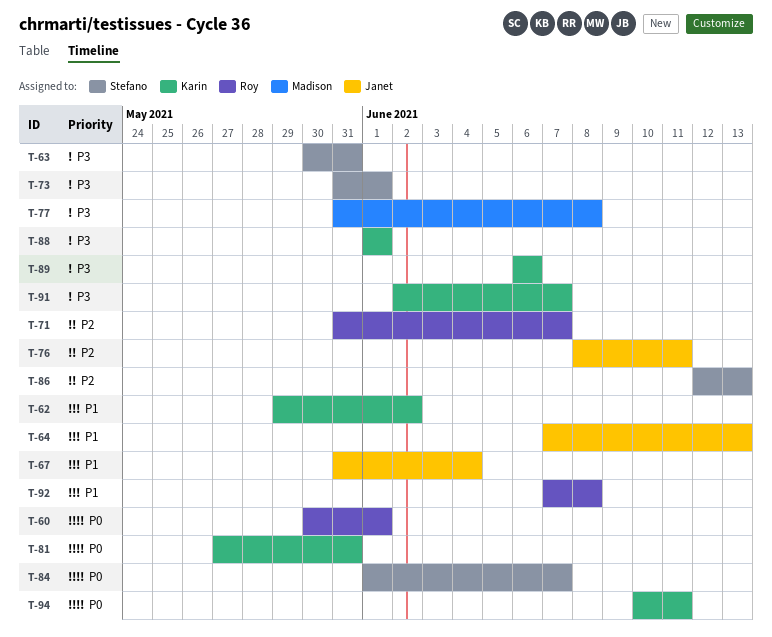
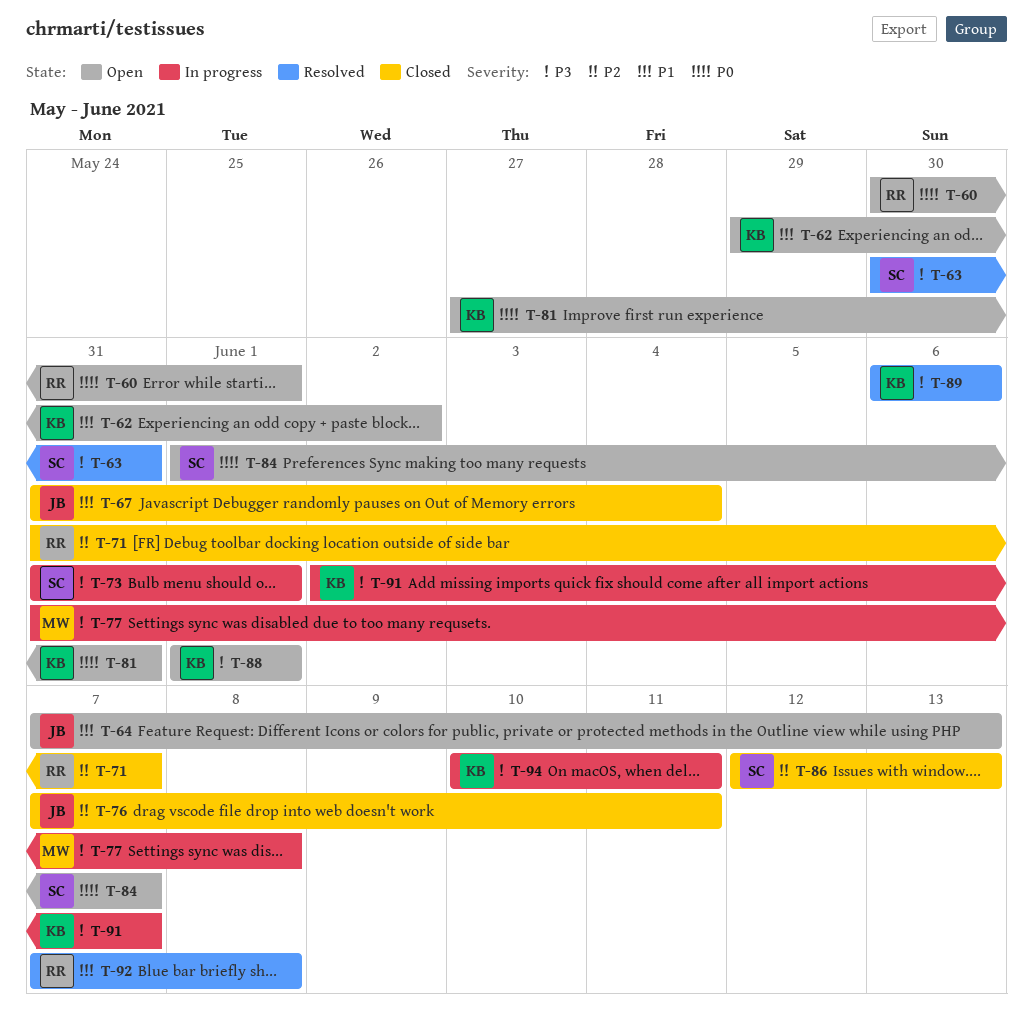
T-76, start: Jun 8 -> Jun 7
T-94, priority: P0 -> P3

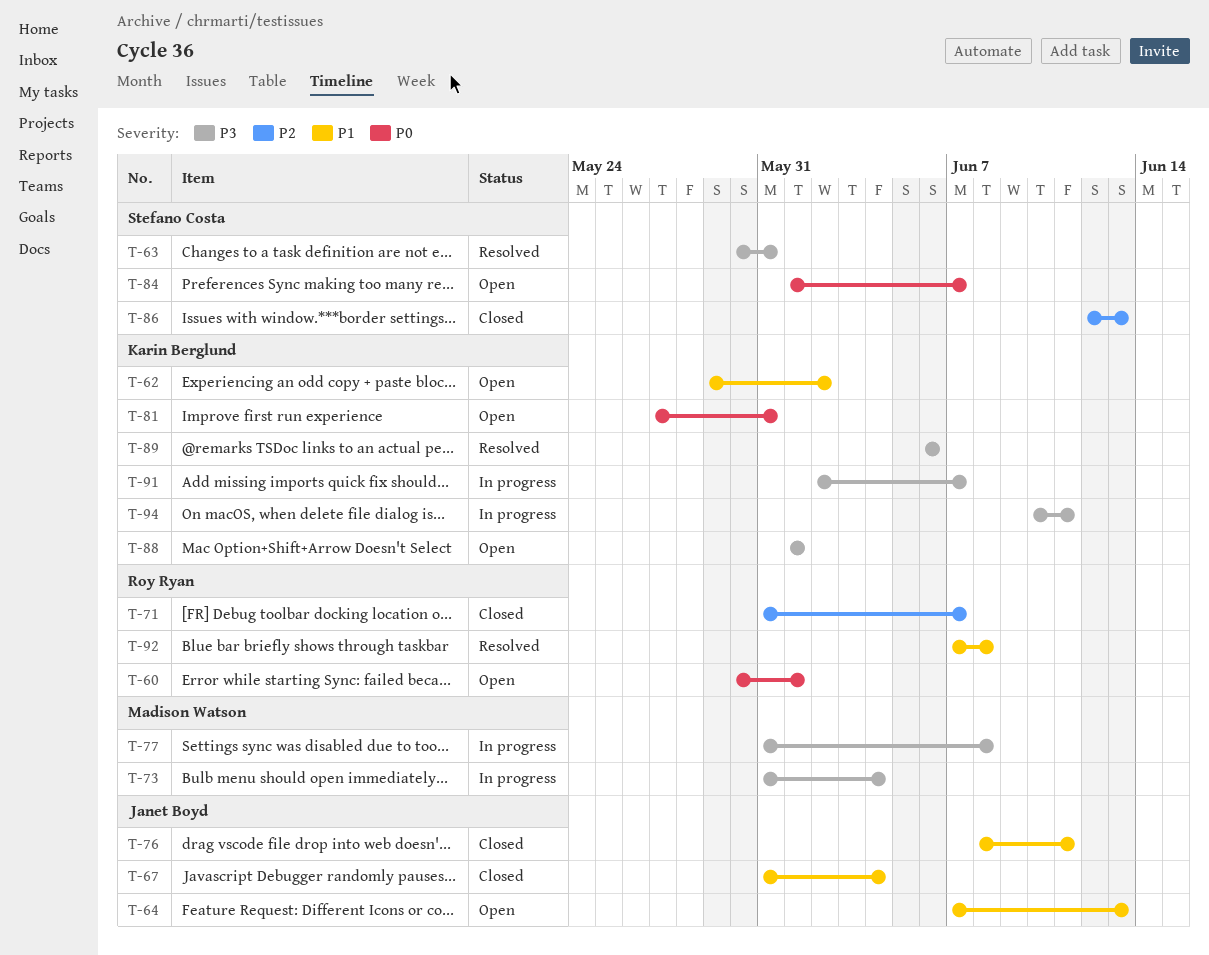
T-73, owner: Stefano Costa -> Madison Watson
T-73, due: Jun 1 -> Jun 4
T-76, priority: P2 -> P1
T-76, start: Jun 7 -> Jun 8

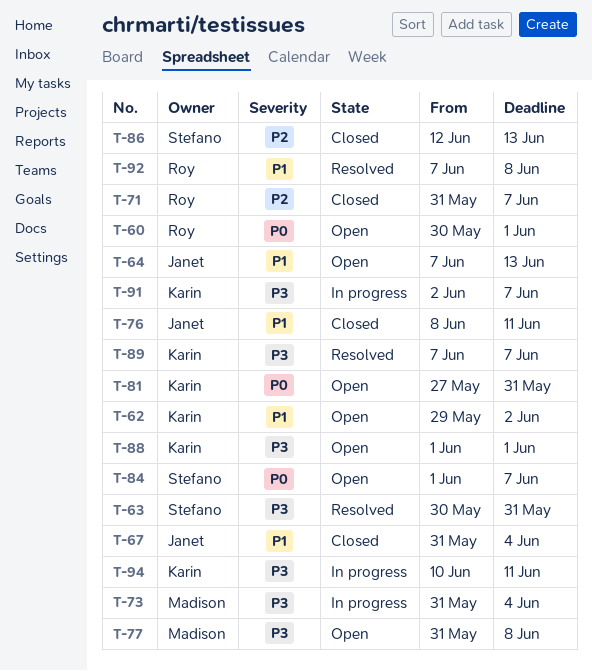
T-77, status: In progress -> Open
T-89, start: Jun 6 -> Jun 7
T-89, due: Jun 6 -> Jun 7

